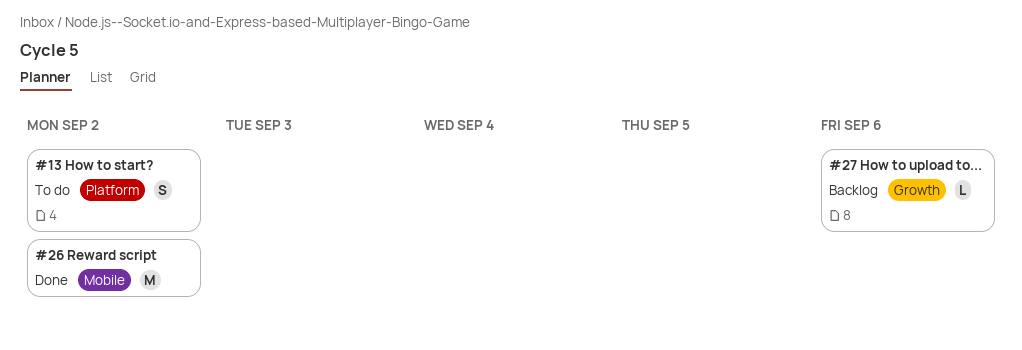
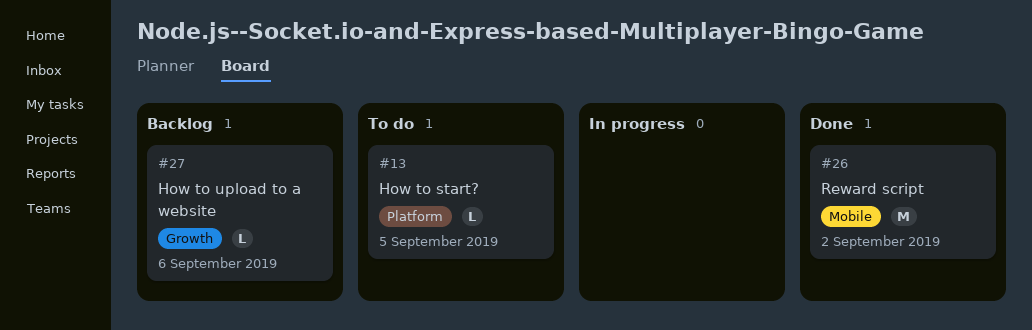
#13, estimate: S -> L
#13, due: Sep 2 -> Sep 5

